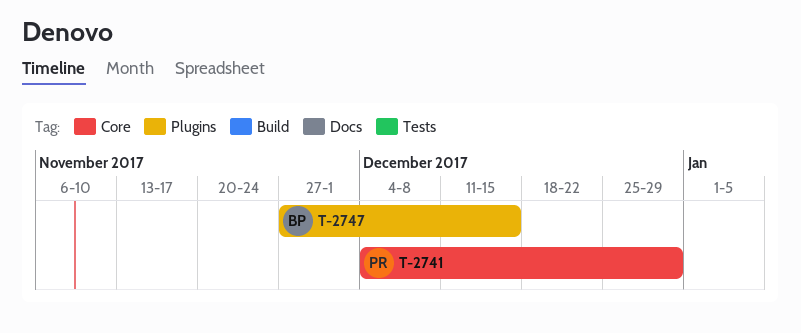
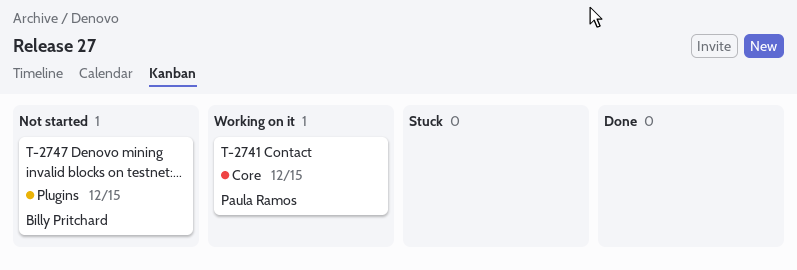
T-2741, due: Dec 29 -> Dec 15

